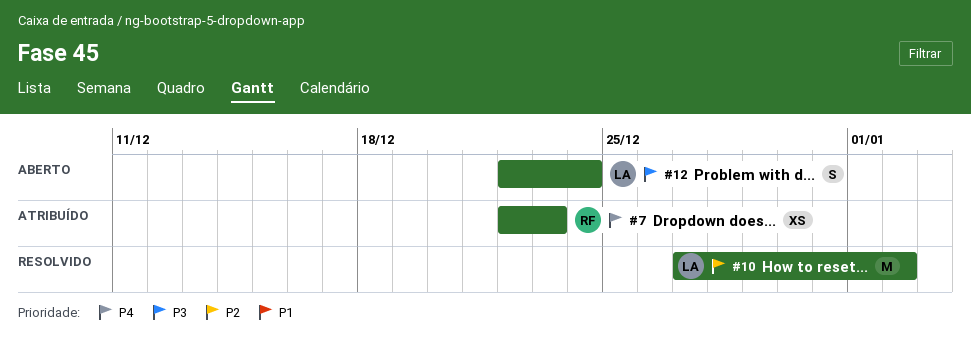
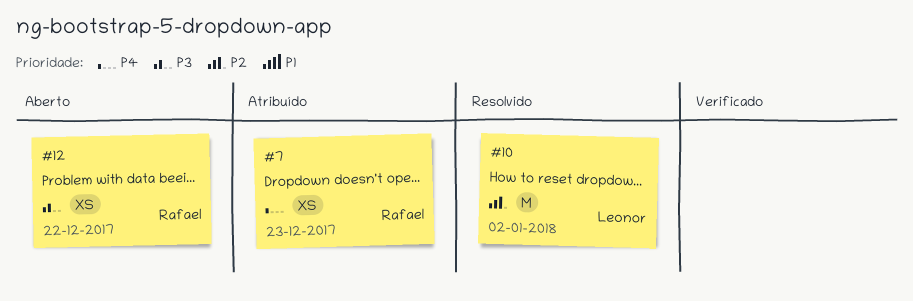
#12, owner: Leonor -> Rafael
#12, estimate: S -> XS
#12, due: Dec 24 -> Dec 22

